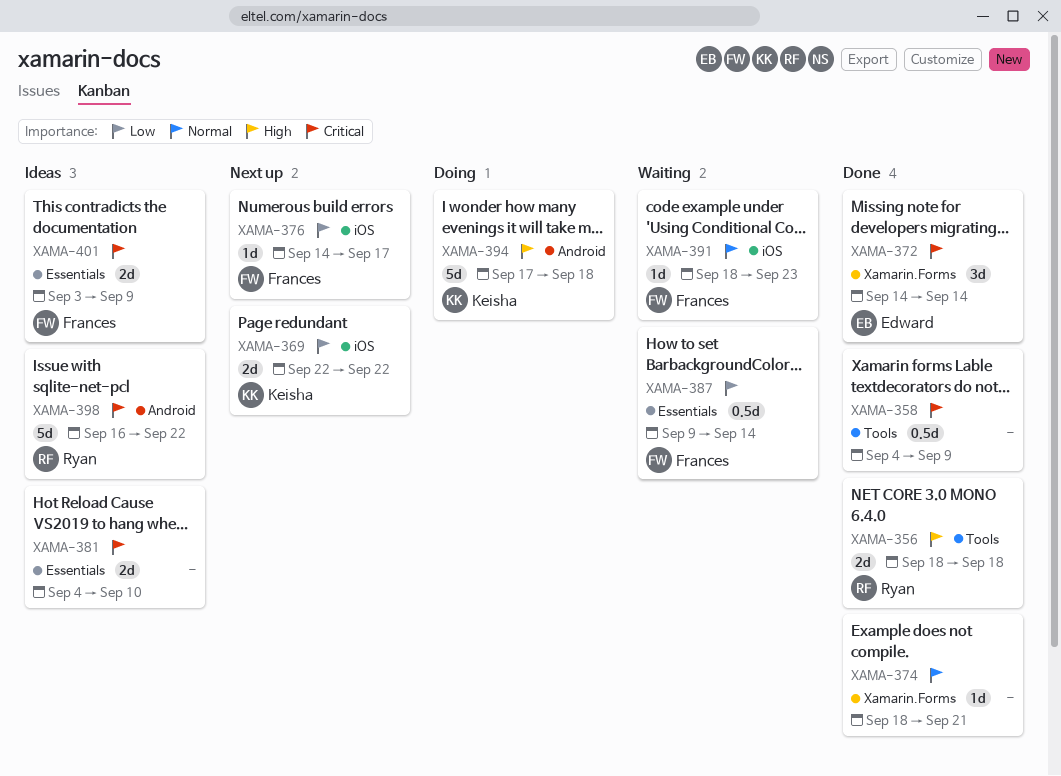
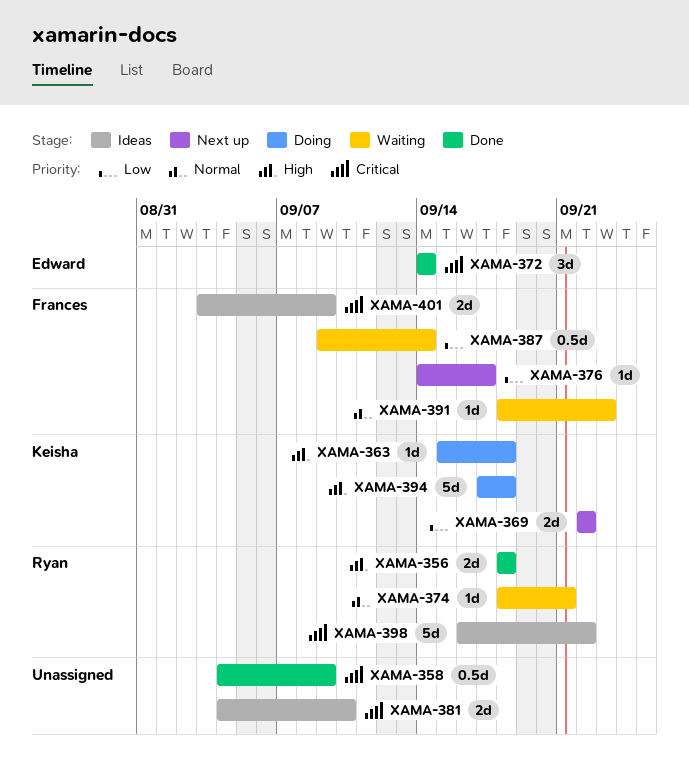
XAMA-363: none -> present
XAMA-374, status: Done -> Waiting
XAMA-374, owner: none -> Ryan

